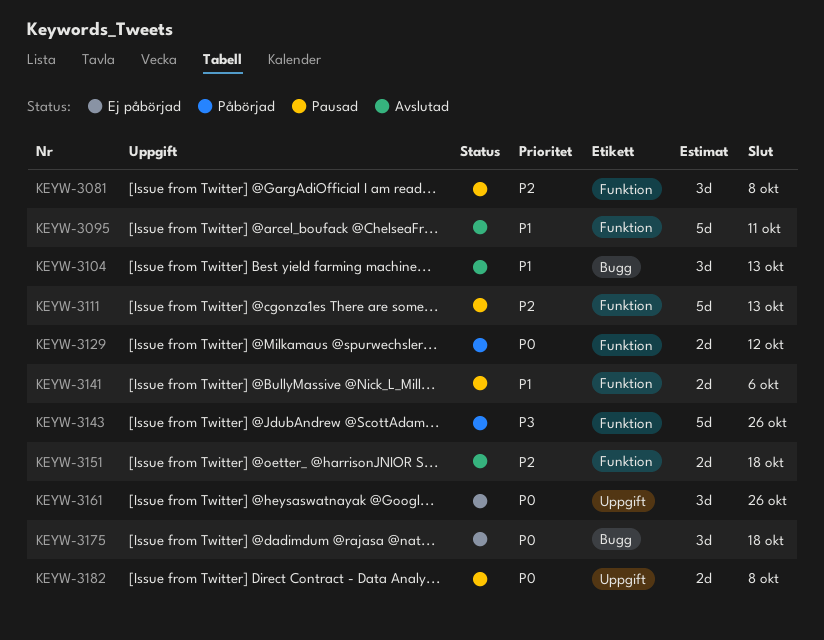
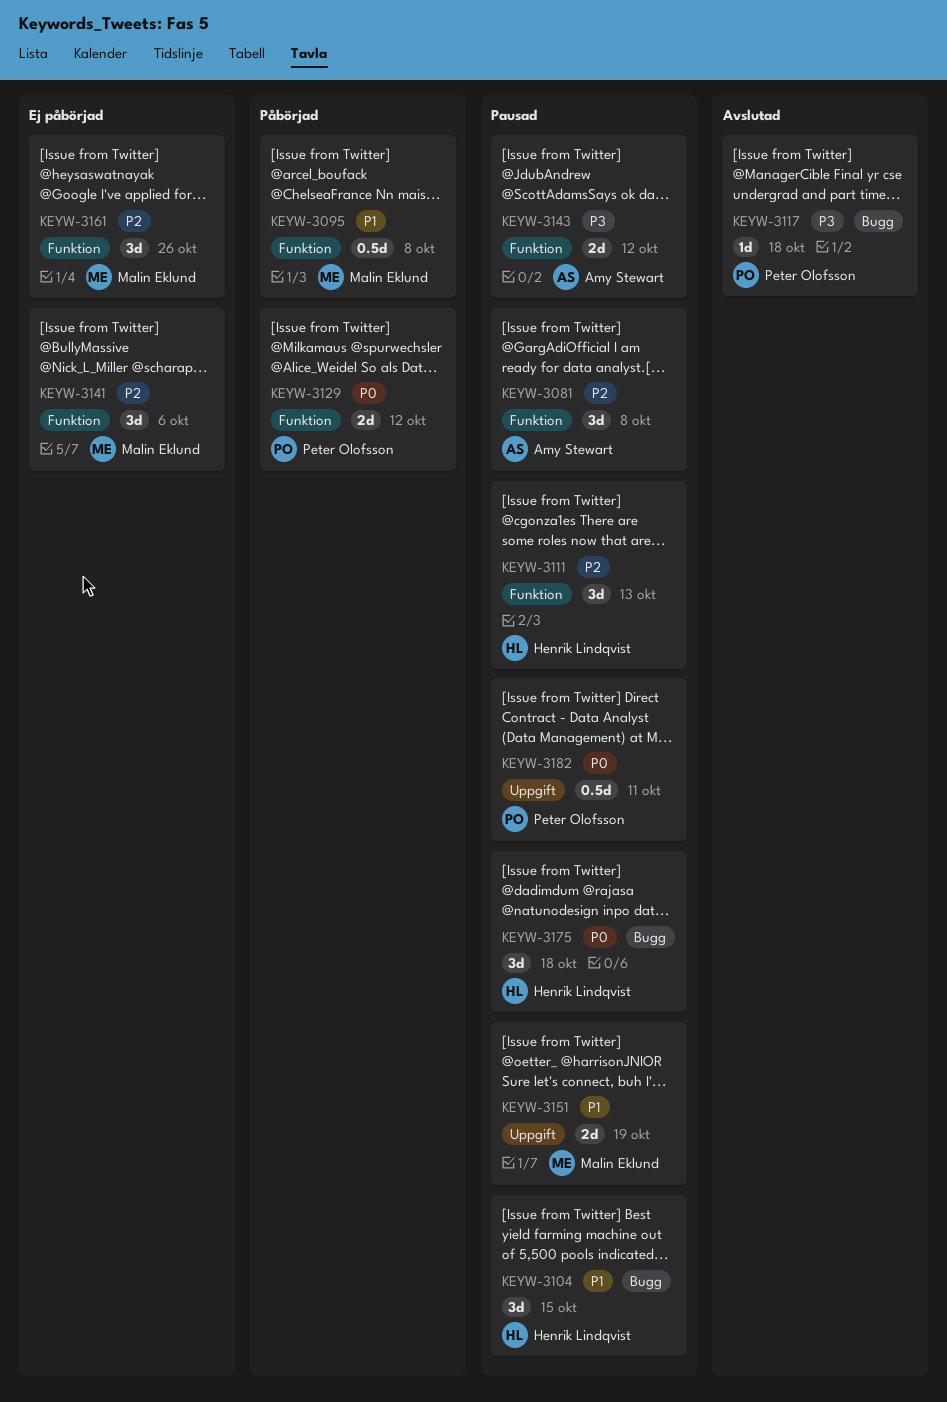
KEYW-3095, status: Avslutad -> Påbörjad
KEYW-3095, estimate: 5d -> 0.5d
KEYW-3095, due: Oct 11 -> Oct 8
KEYW-3104, status: Avslutad -> Pausad
KEYW-3104, due: Oct 13 -> Oct 15
KEYW-3111, estimate: 5d -> 3d
KEYW-3117: none -> present
KEYW-3141, status: Pausad -> Ej påbörjad
KEYW-3141, priority: P1 -> P2
KEYW-3141, estimate: 2d -> 3d
KEYW-3143, status: Påbörjad -> Pausad
KEYW-3143, estimate: 5d -> 2d
KEYW-3143, due: Oct 26 -> Oct 12
KEYW-3151, status: Avslutad -> Pausad
KEYW-3151, priority: P2 -> P1
KEYW-3151, label: Funktion -> Uppgift
KEYW-3151, due: Oct 18 -> Oct 19
KEYW-3161, priority: P0 -> P2
KEYW-3161, label: Uppgift -> Funktion
KEYW-3175, status: Ej påbörjad -> Pausad
KEYW-3182, estimate: 2d -> 0.5d
KEYW-3182, due: Oct 8 -> Oct 11

